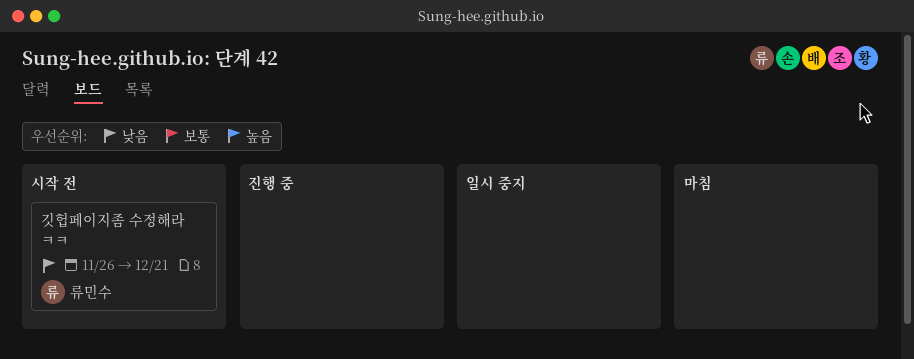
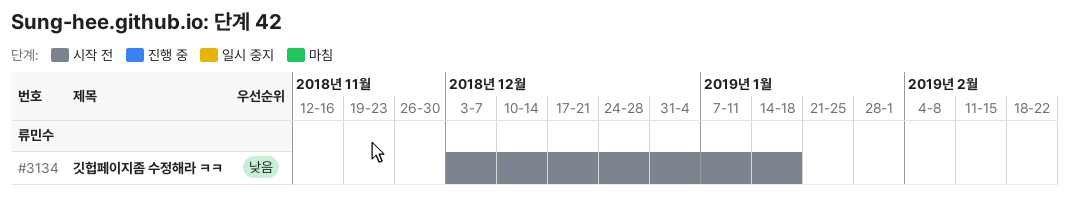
깃헙페이지좀 수정해라 ㅋㅋ, start: Nov 26 -> Dec 3
깃헙페이지좀 수정해라 ㅋㅋ, due: Dec 21 -> Jan 18

